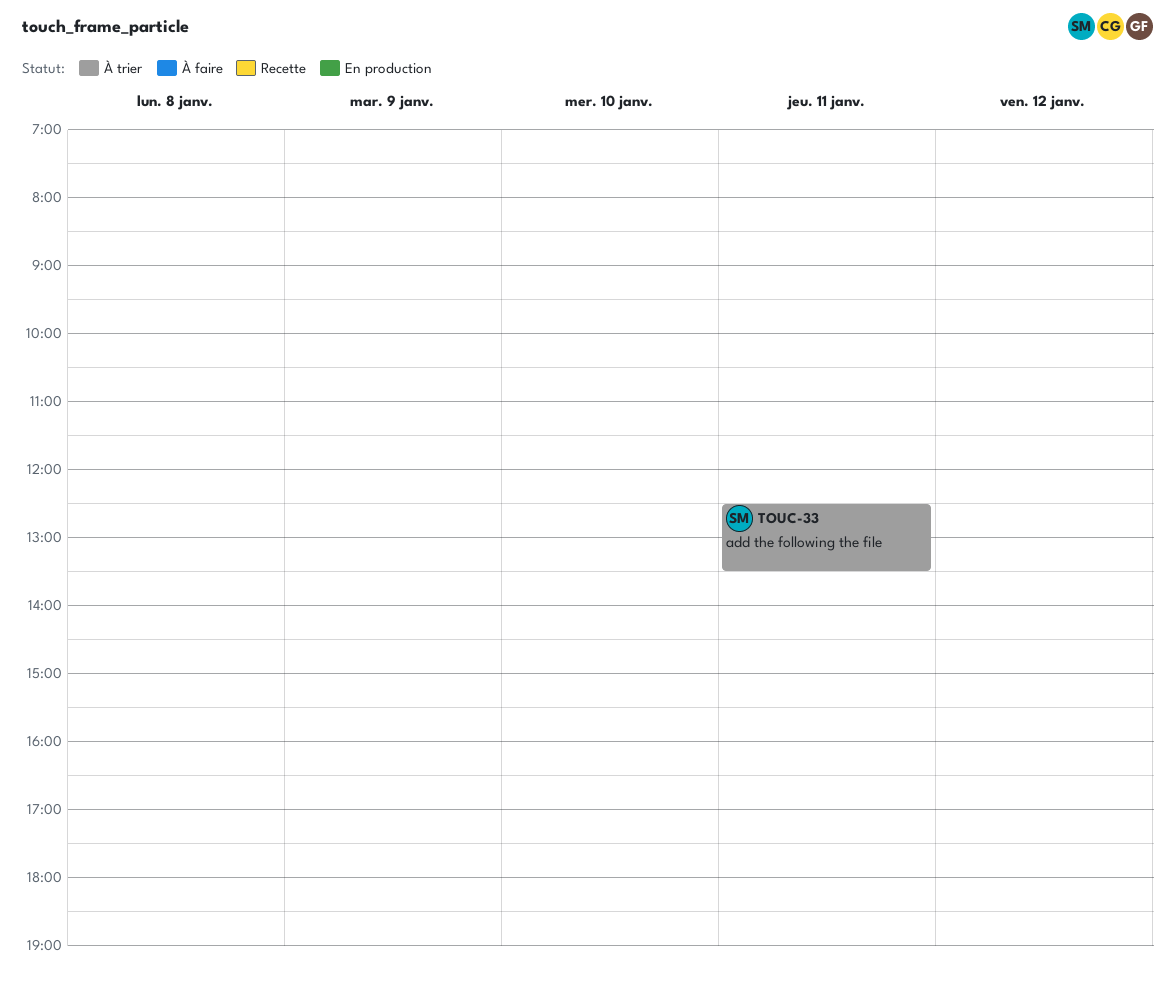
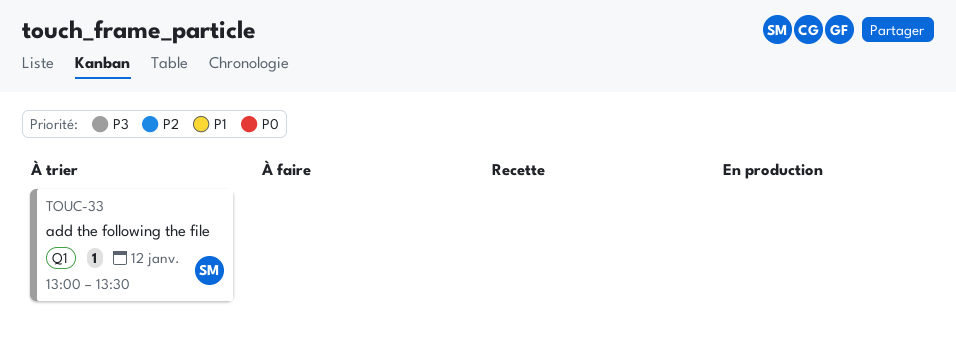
TOUC-33, day: Jan 11 -> Jan 12
TOUC-33, begins: 12:30 -> 13:00

